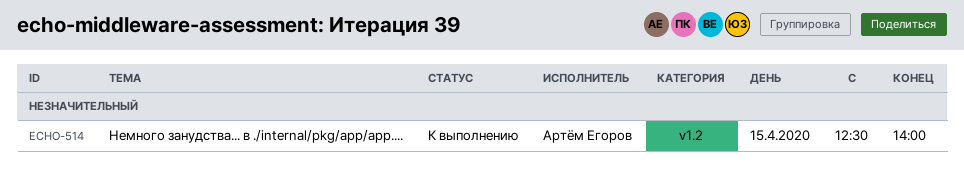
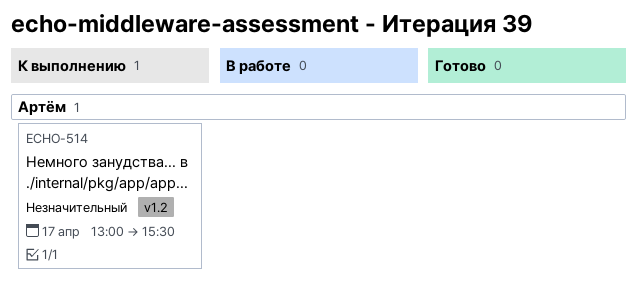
ECHO-514, day: Apr 15 -> Apr 17
ECHO-514, begins: 12:30 -> 13:00
ECHO-514, ends: 14:00 -> 15:30

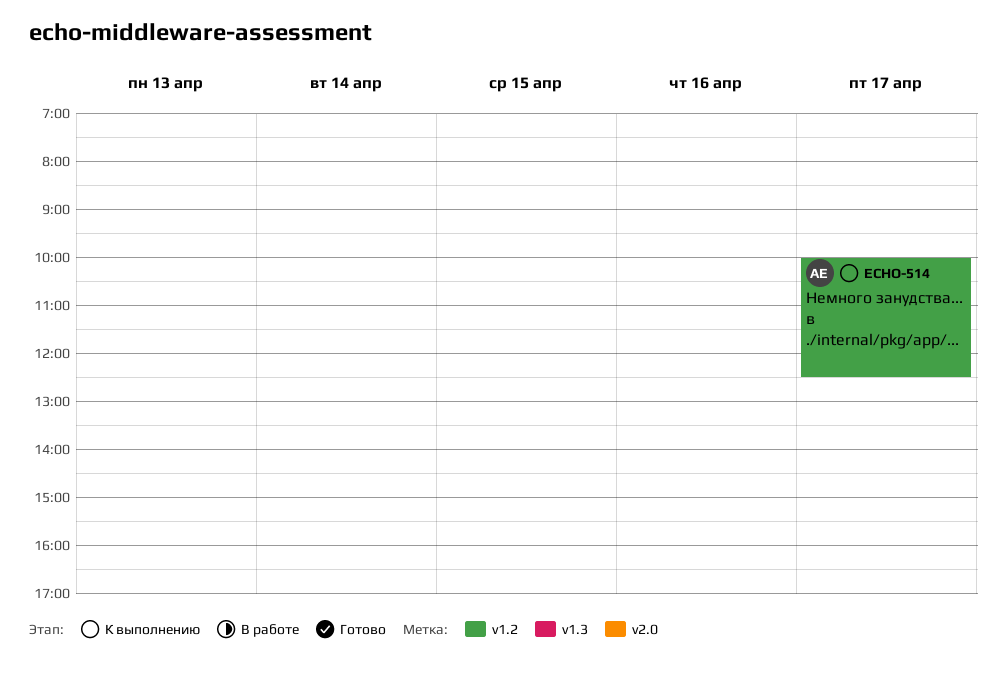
ECHO-514, begins: 13:00 -> 10:00
ECHO-514, ends: 15:30 -> 12:30

